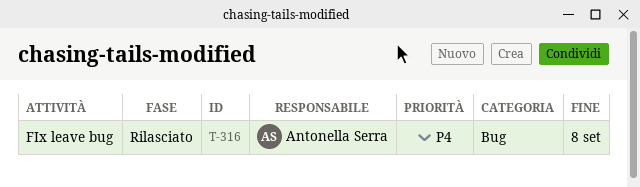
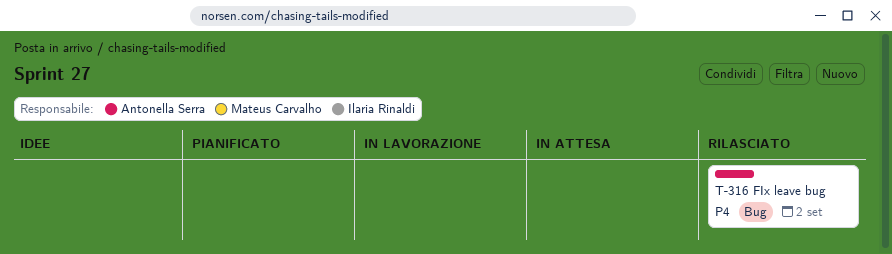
T-316, due: Sep 8 -> Sep 2

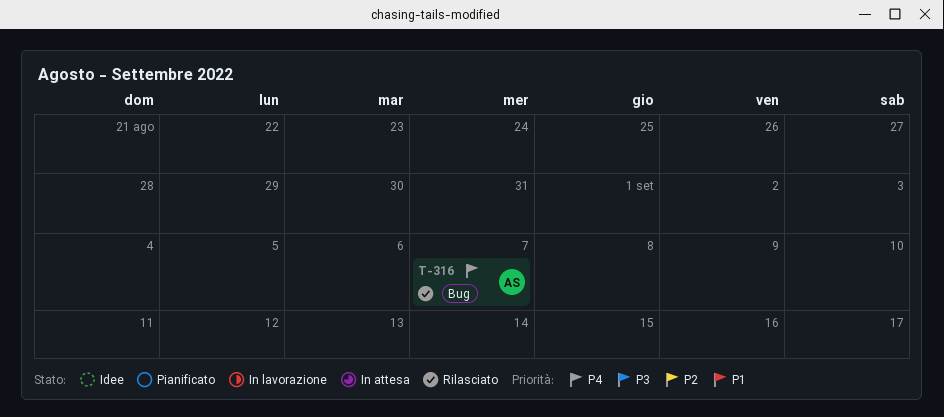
T-316, due: Sep 2 -> Sep 7

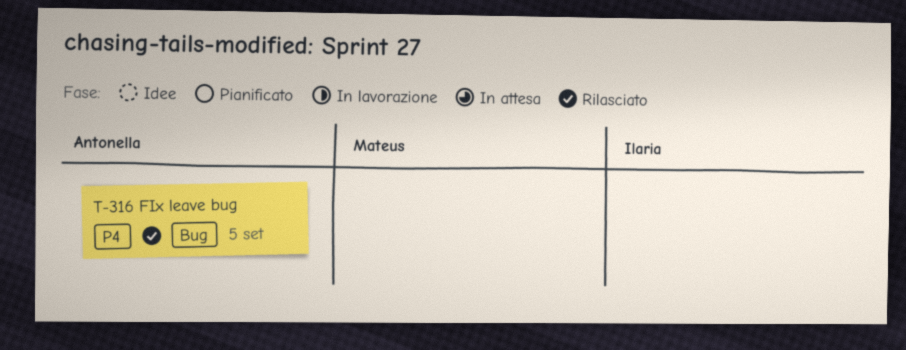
T-316, due: Sep 7 -> Sep 5

